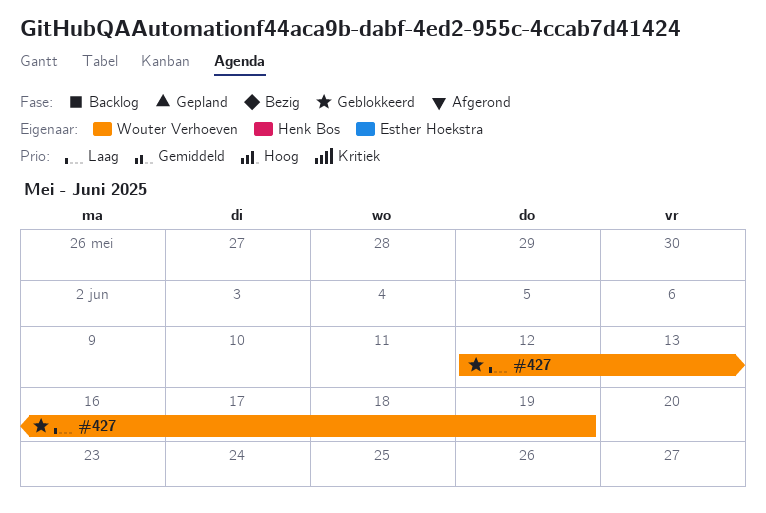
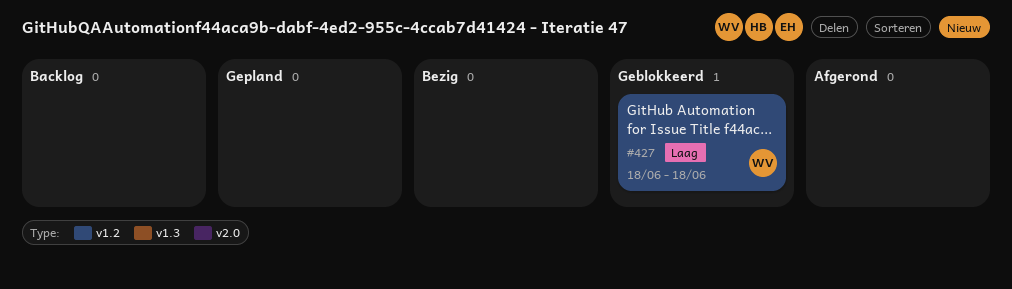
#427, start: Jun 12 -> Jun 18
#427, due: Jun 19 -> Jun 18

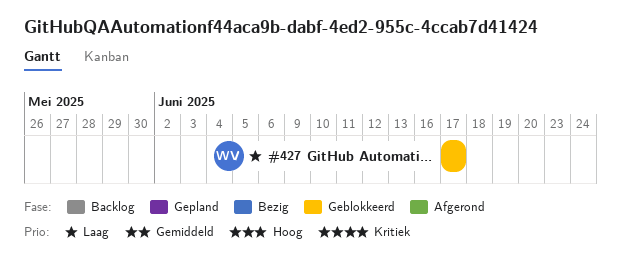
#427, start: Jun 18 -> Jun 17
#427, due: Jun 18 -> Jun 17

